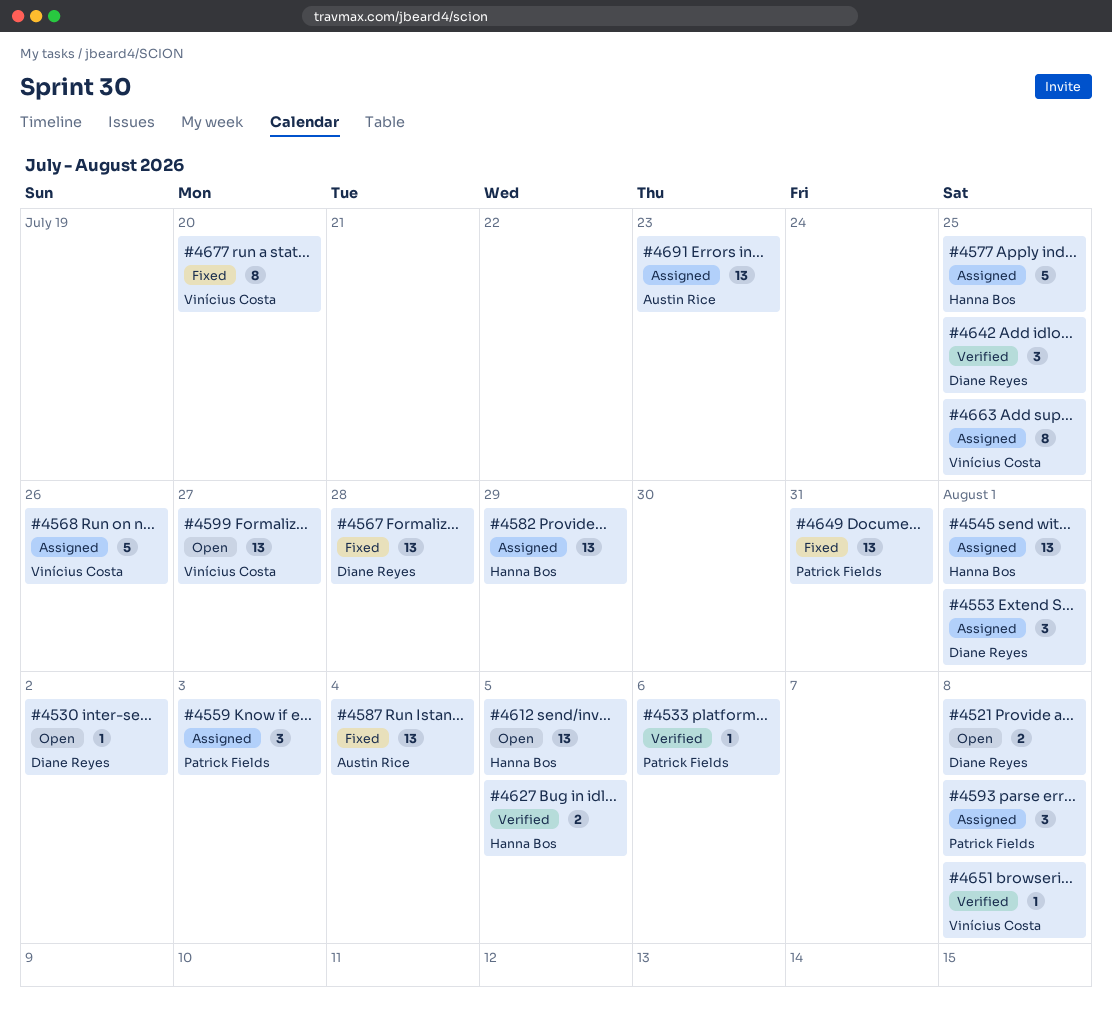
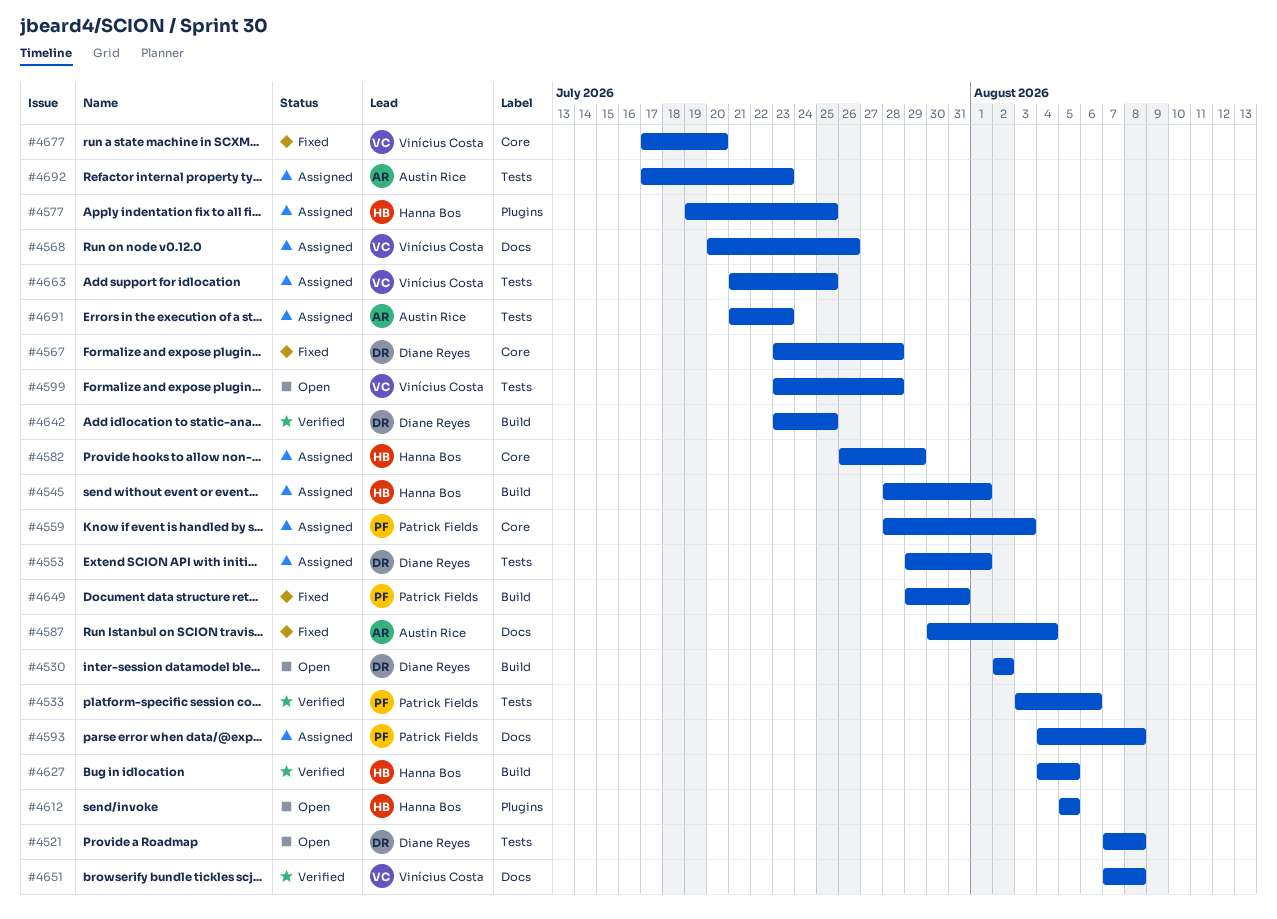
#4599, due: Jul 27 -> Jul 28
#4692: none -> present

